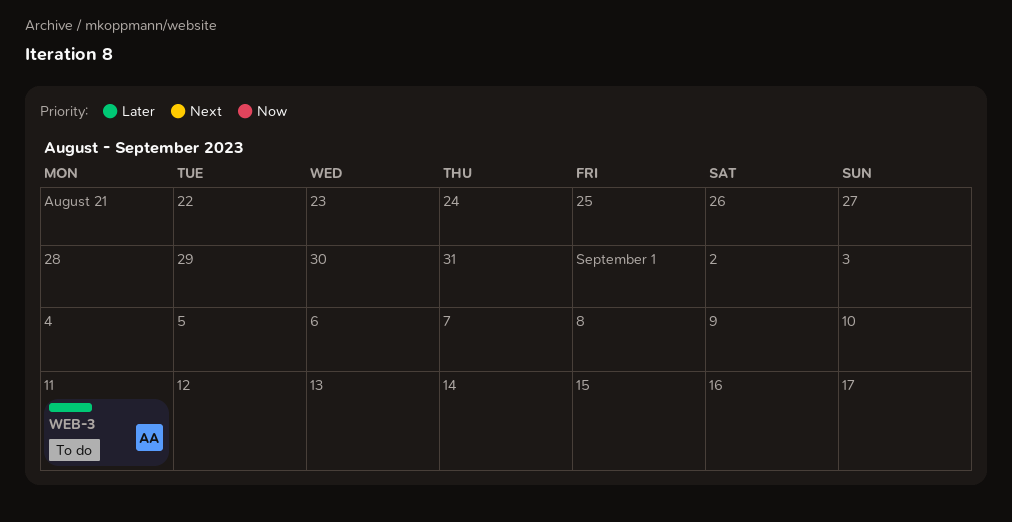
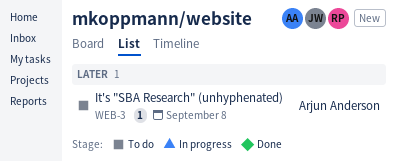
WEB-3, due: Sep 11 -> Sep 8

